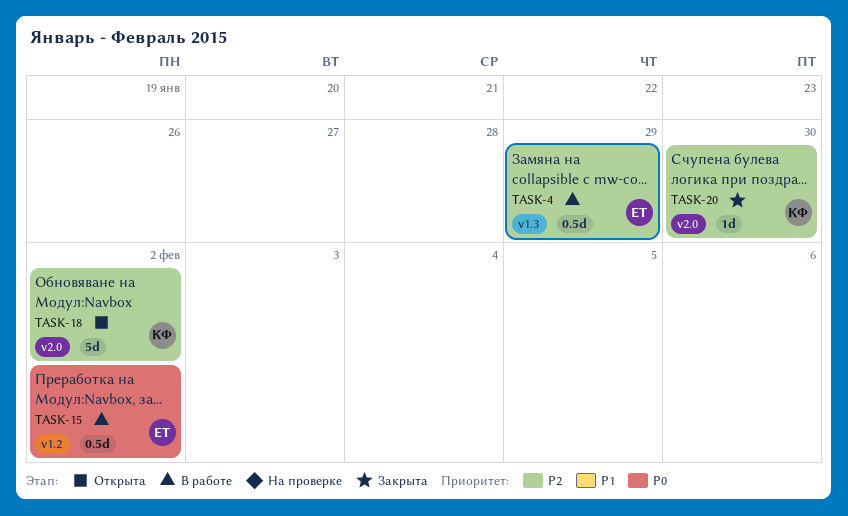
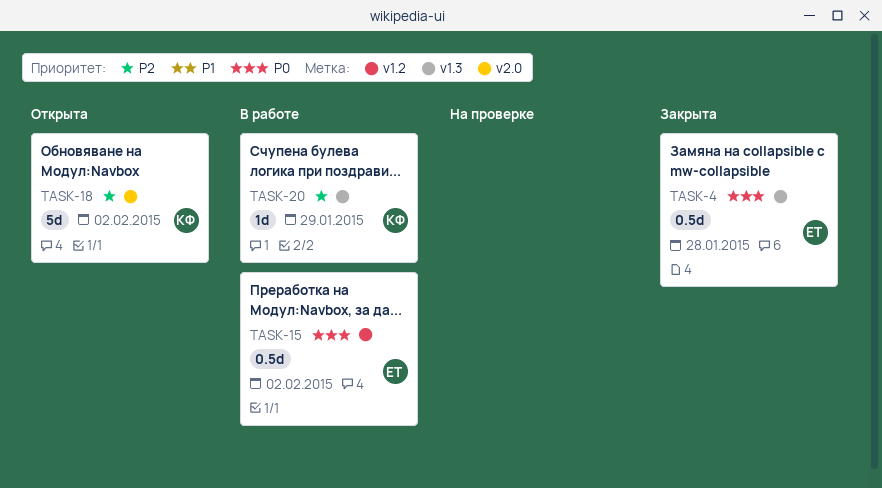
TASK-4, status: В работе -> Закрыта
TASK-4, priority: P2 -> P0
TASK-4, due: Jan 29 -> Jan 28
TASK-20, status: Закрыта -> В работе
TASK-20, label: v2.0 -> v1.3
TASK-20, due: Jan 30 -> Jan 29

